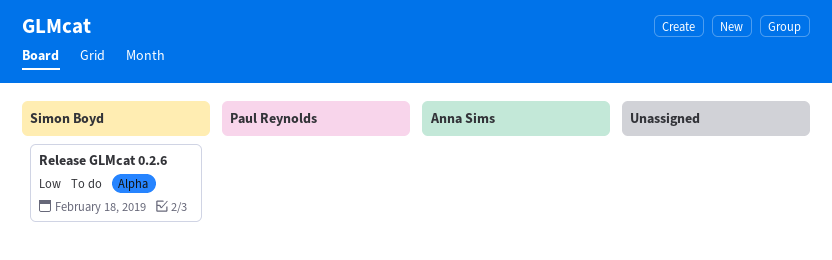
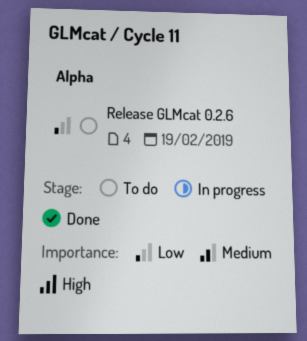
Release GLMcat 0.2.6, due: Feb 18 -> Feb 19

